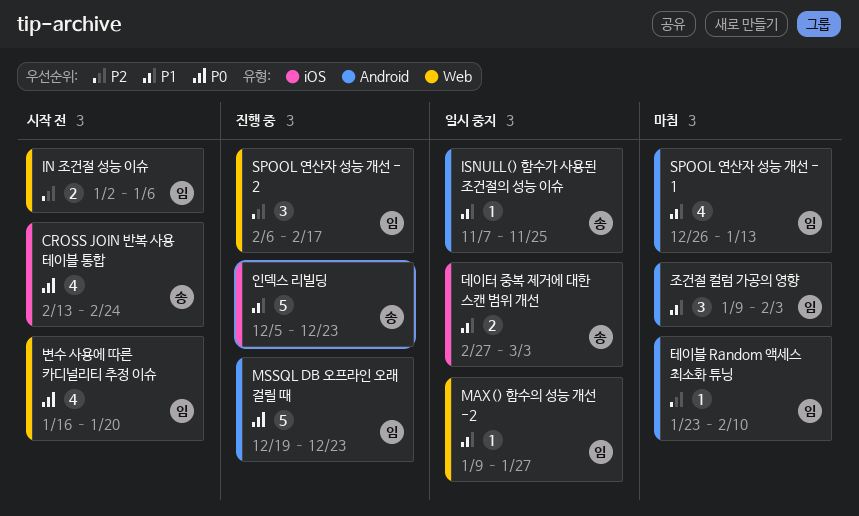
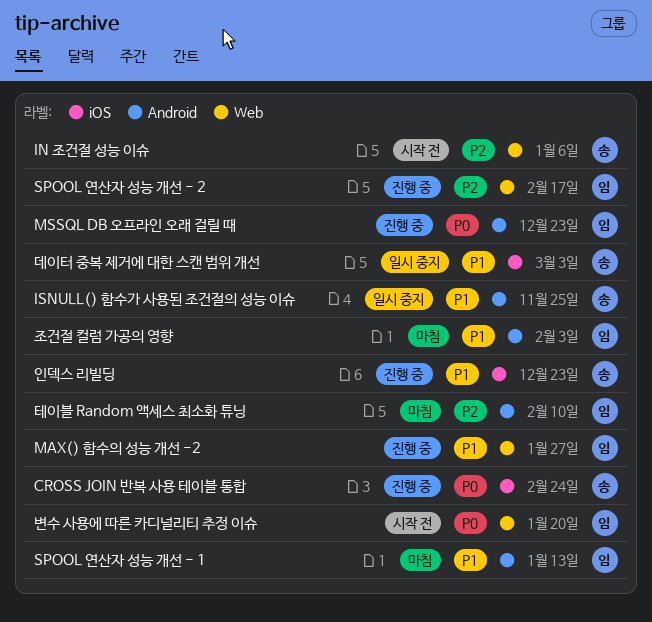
CROSS JOIN 반복 사용 테이블 통합, status: 시작 전 -> 진행 중
IN 조건절 성능 이슈, owner: 임 -> 송
MAX() 함수의 성능 개선 -2, status: 일시 중지 -> 진행 중

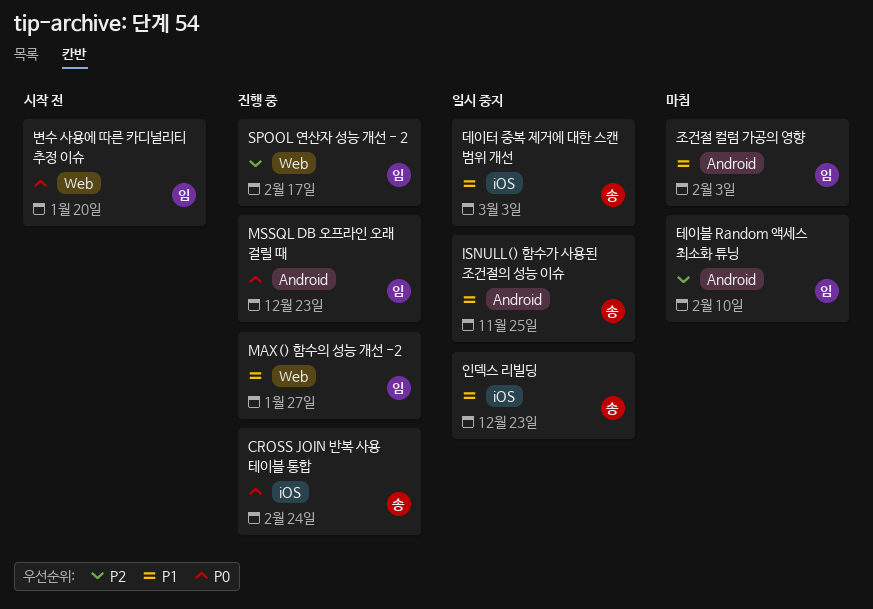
IN 조건절 성능 이슈: present -> none
SPOOL 연산자 성능 개선 - 1: present -> none
인덱스 리빌딩, status: 진행 중 -> 일시 중지

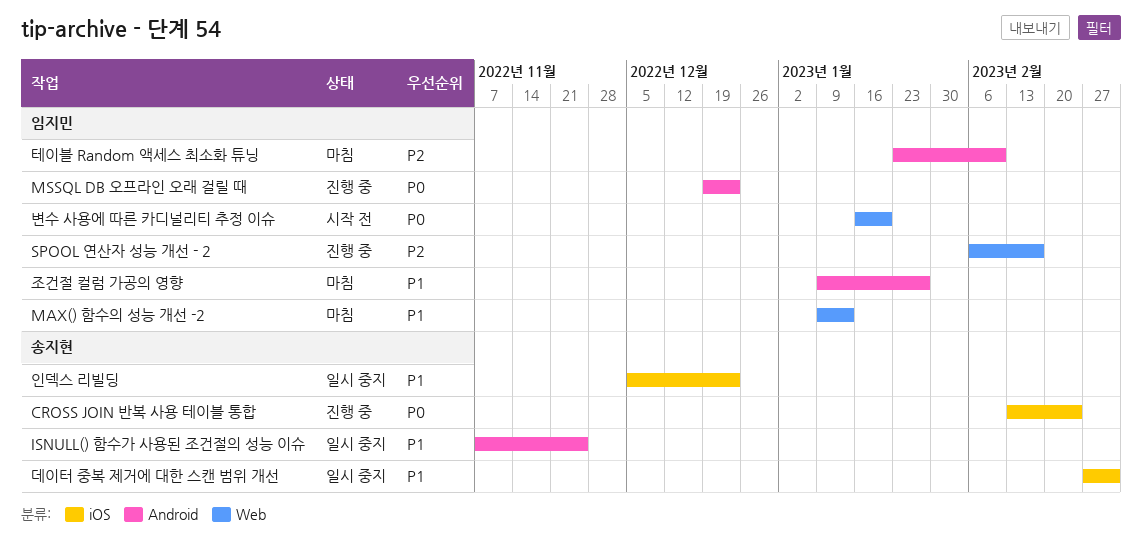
MAX() 함수의 성능 개선 -2, status: 진행 중 -> 마침
MAX() 함수의 성능 개선 -2, due: Jan 27 -> Jan 13
조건절 컬럼 가공의 영향, due: Feb 3 -> Jan 27

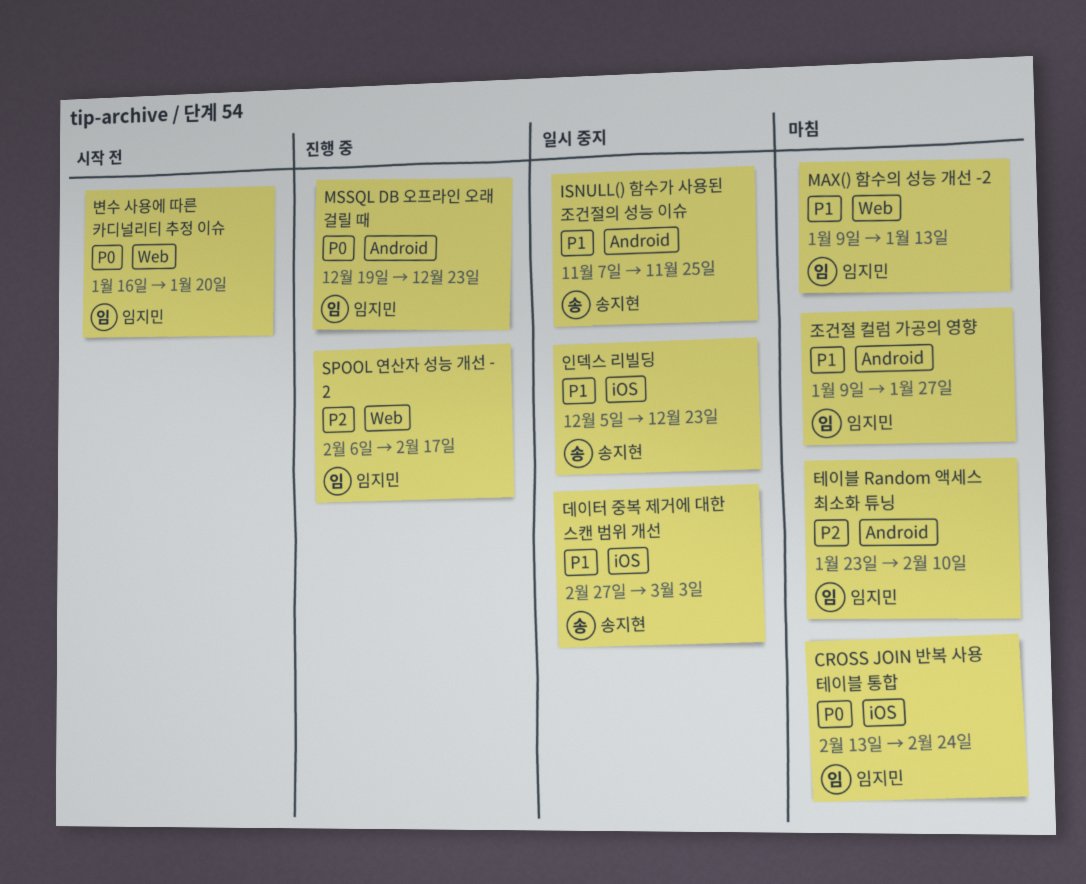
CROSS JOIN 반복 사용 테이블 통합, status: 진행 중 -> 마침
CROSS JOIN 반복 사용 테이블 통합, owner: 송지현 -> 임지민

